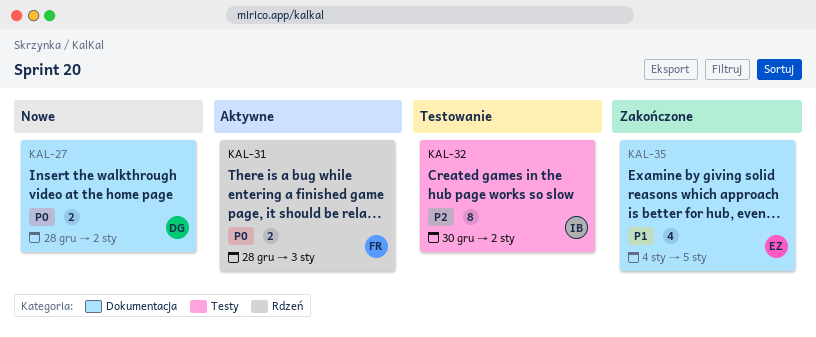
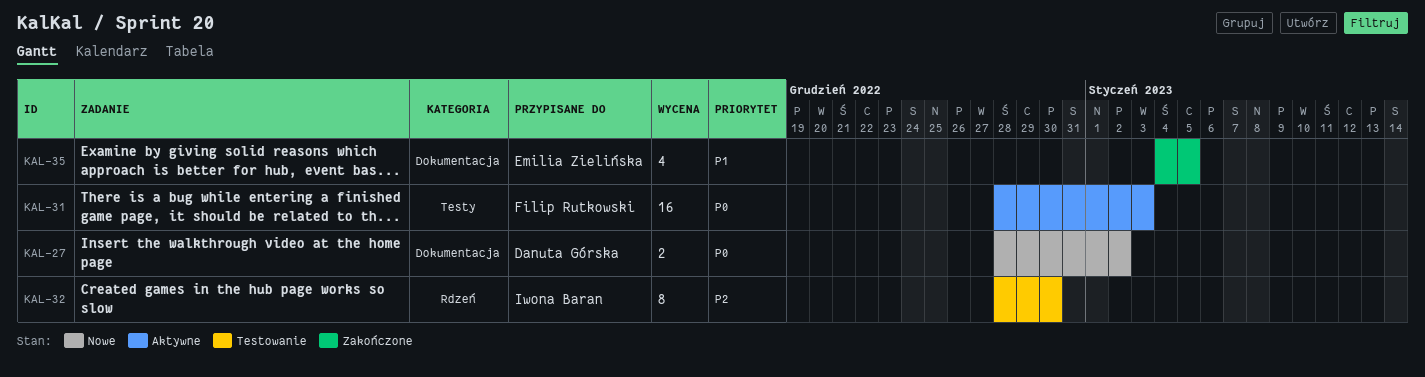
KAL-31, label: Rdzeń -> Testy
KAL-31, estimate: 2 -> 16
KAL-32, label: Testy -> Rdzeń
KAL-32, start: Dec 30 -> Dec 28
KAL-32, due: Jan 2 -> Dec 30

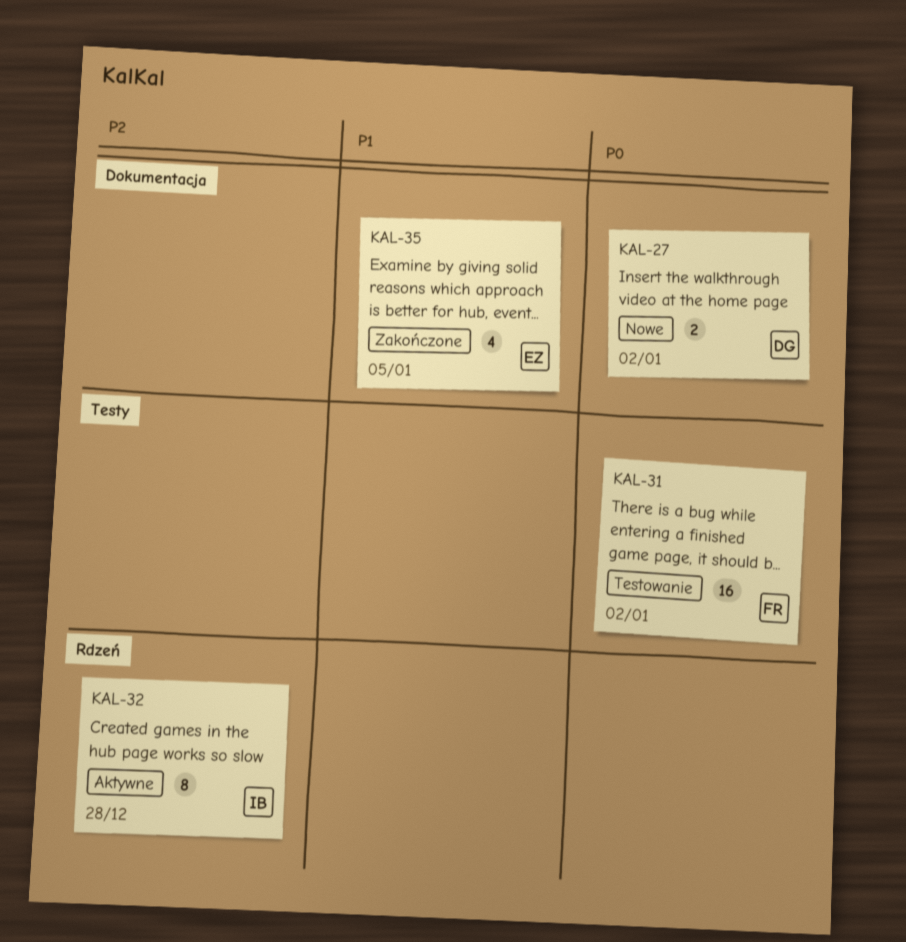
KAL-31, status: Aktywne -> Testowanie
KAL-31, due: Jan 3 -> Jan 2
KAL-32, status: Testowanie -> Aktywne
KAL-32, due: Dec 30 -> Dec 28

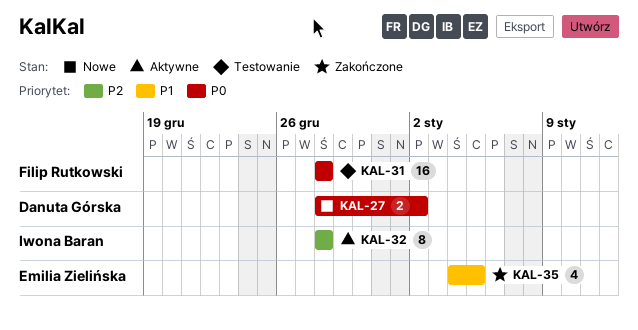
KAL-31, due: Jan 2 -> Dec 28

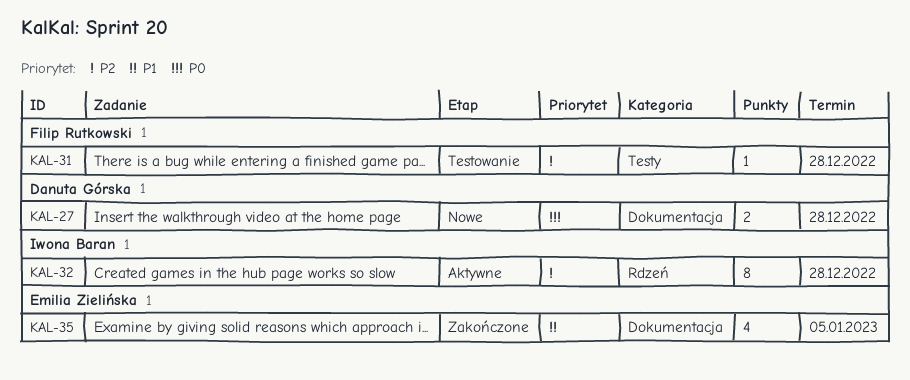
KAL-27, due: Jan 2 -> Dec 28
KAL-31, priority: P0 -> P2
KAL-31, estimate: 16 -> 1

